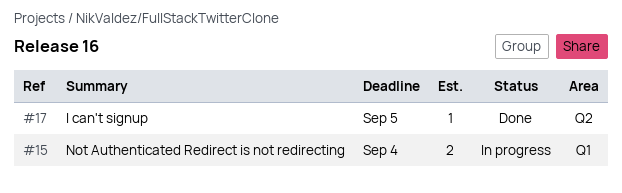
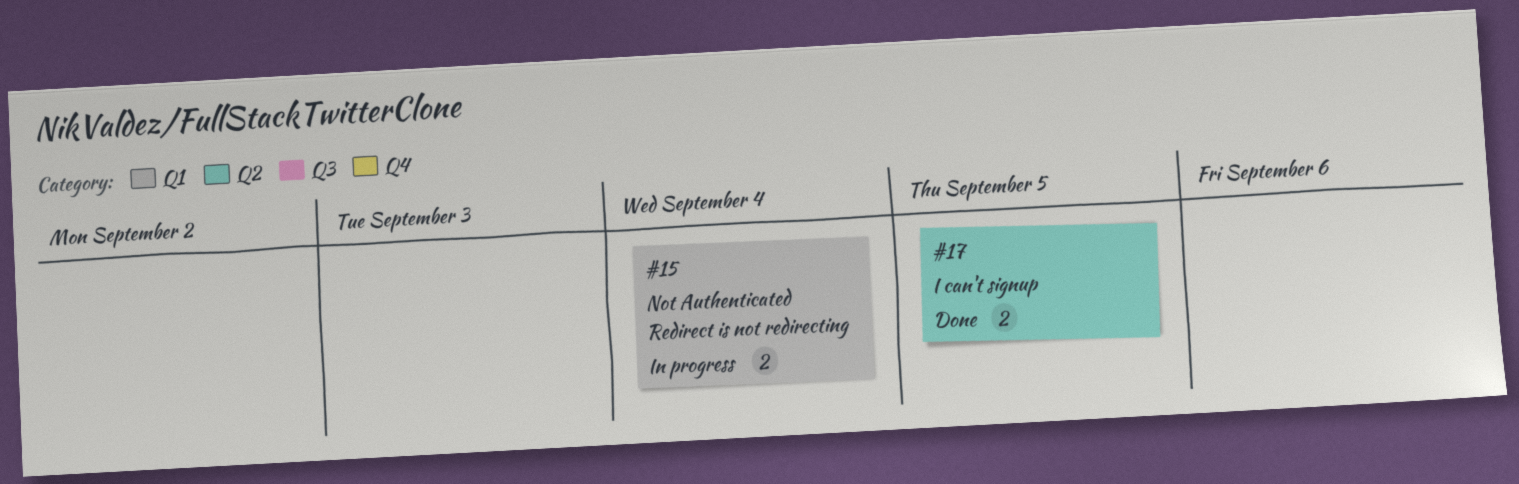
#17, estimate: 1 -> 2

